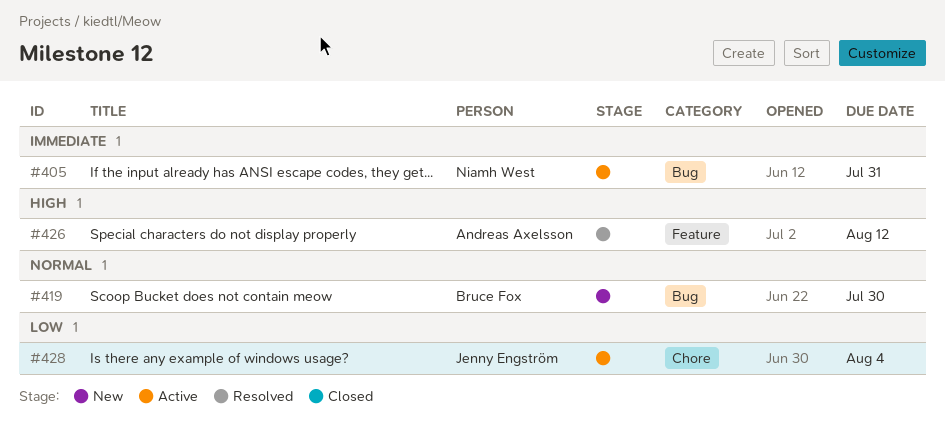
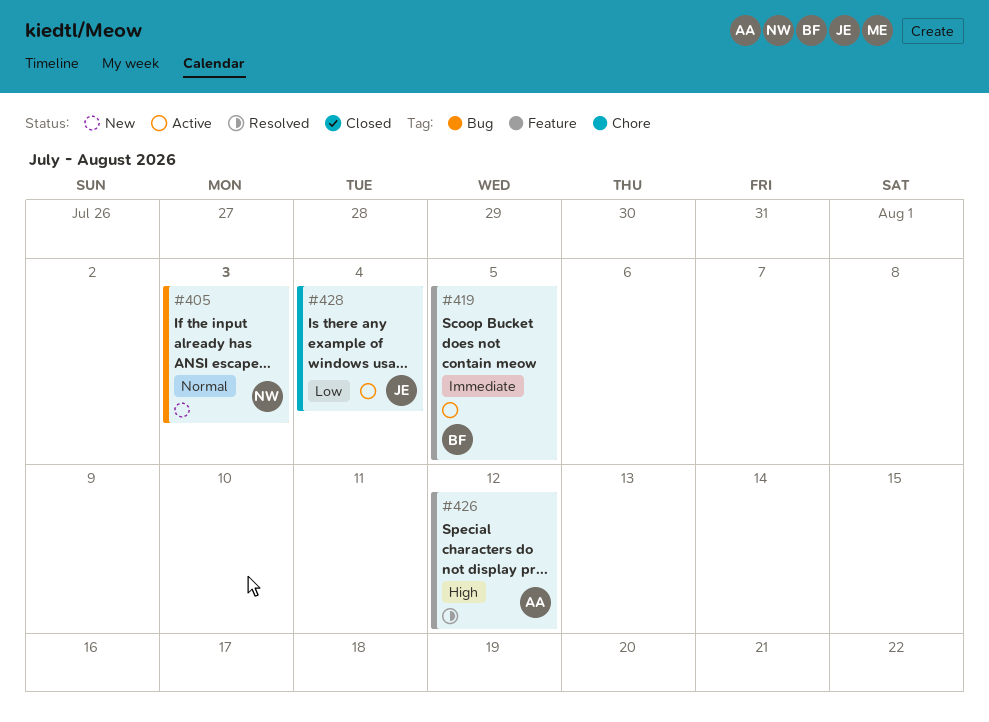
#405, status: Active -> New
#405, priority: Immediate -> Normal
#405, due: Jul 31 -> Aug 3
#419, status: New -> Active
#419, priority: Normal -> Immediate
#419, label: Bug -> Feature
#419, due: Jul 30 -> Aug 5

